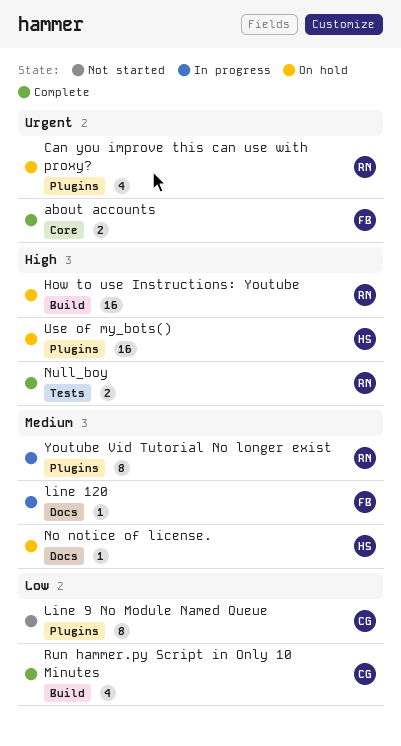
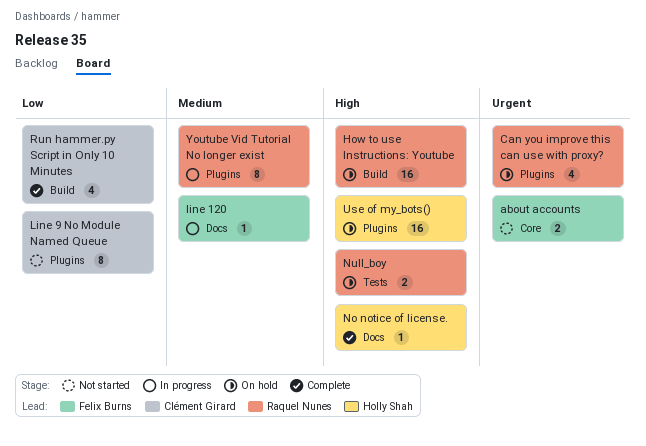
about accounts, status: Complete -> Not started
No notice of license., status: On hold -> Complete
No notice of license., priority: Medium -> High
Null_boy, status: Complete -> On hold

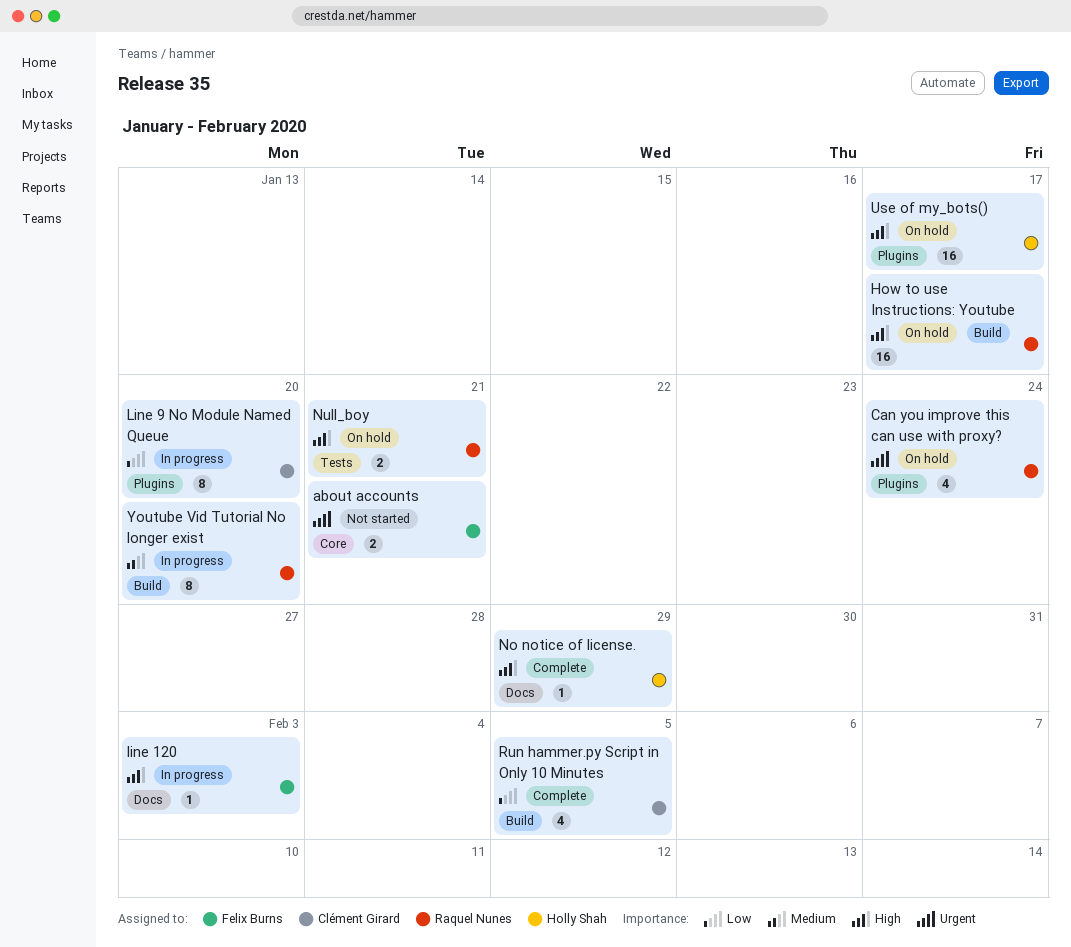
line 120, priority: Medium -> High
Line 9 No Module Named Queue, status: Not started -> In progress
Youtube Vid Tutorial No longer exist, label: Plugins -> Build

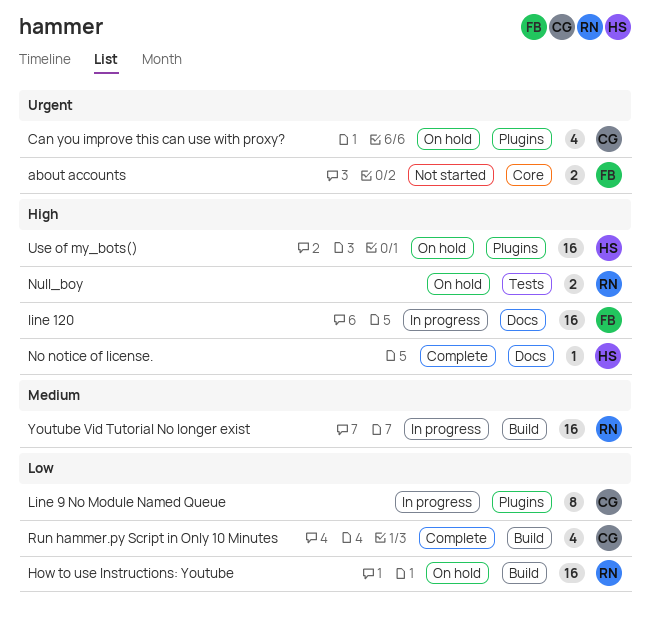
Can you improve this can use with proxy?, owner: Raquel Nunes -> Clément Girard
How to use Instructions: Youtube, priority: High -> Low
line 120, estimate: 1 -> 16
Youtube Vid Tutorial No longer exist, estimate: 8 -> 16

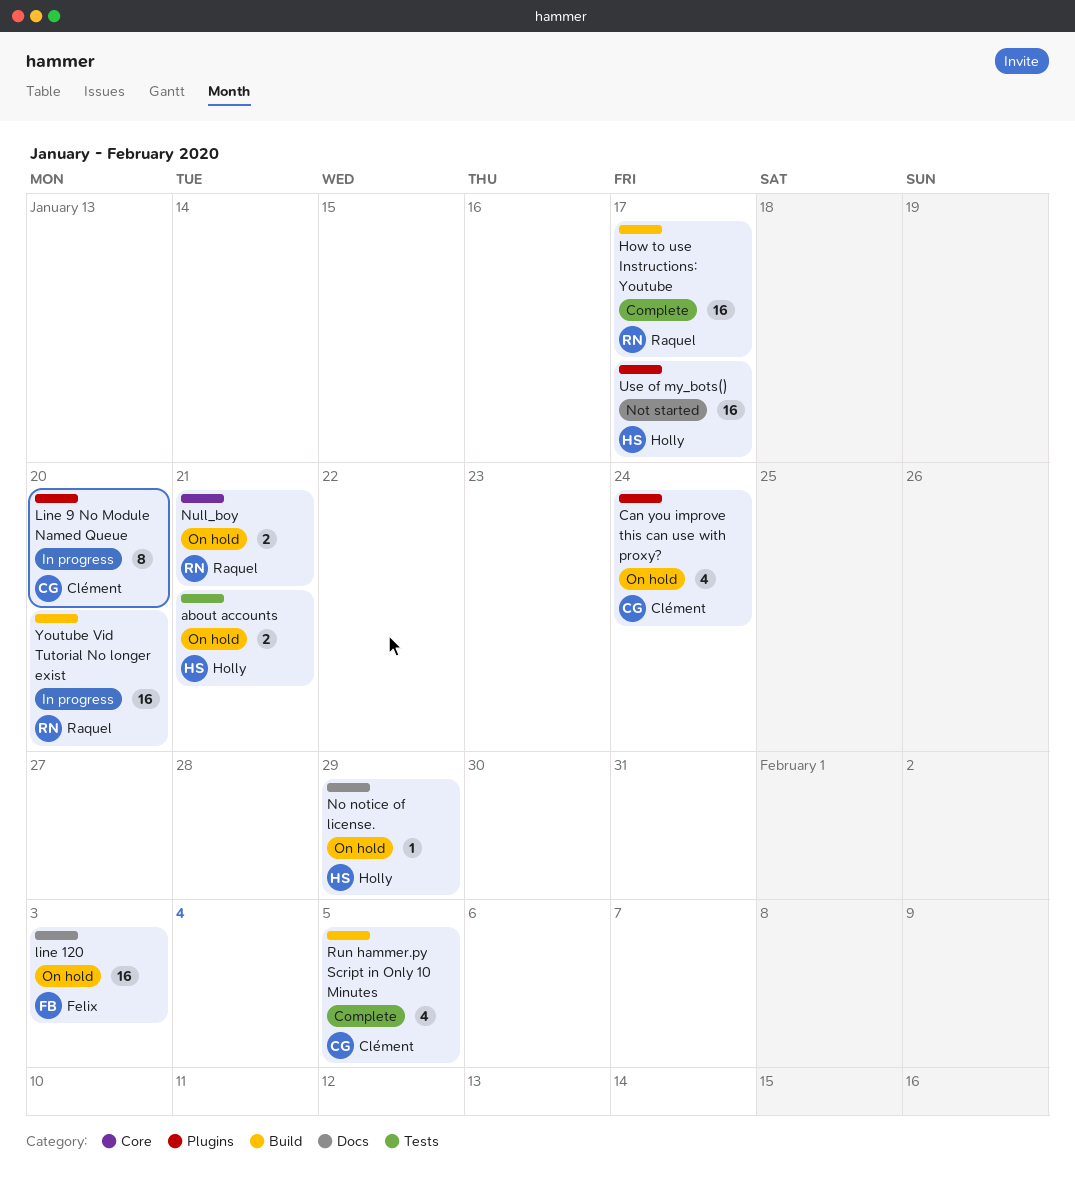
about accounts, status: Not started -> On hold
about accounts, owner: Felix -> Holly
about accounts, label: Core -> Tests
How to use Instructions: Youtube, status: On hold -> Complete
line 120, status: In progress -> On hold
No notice of license., status: Complete -> On hold
Null_boy, label: Tests -> Core
Use of my_bots(), status: On hold -> Not started

